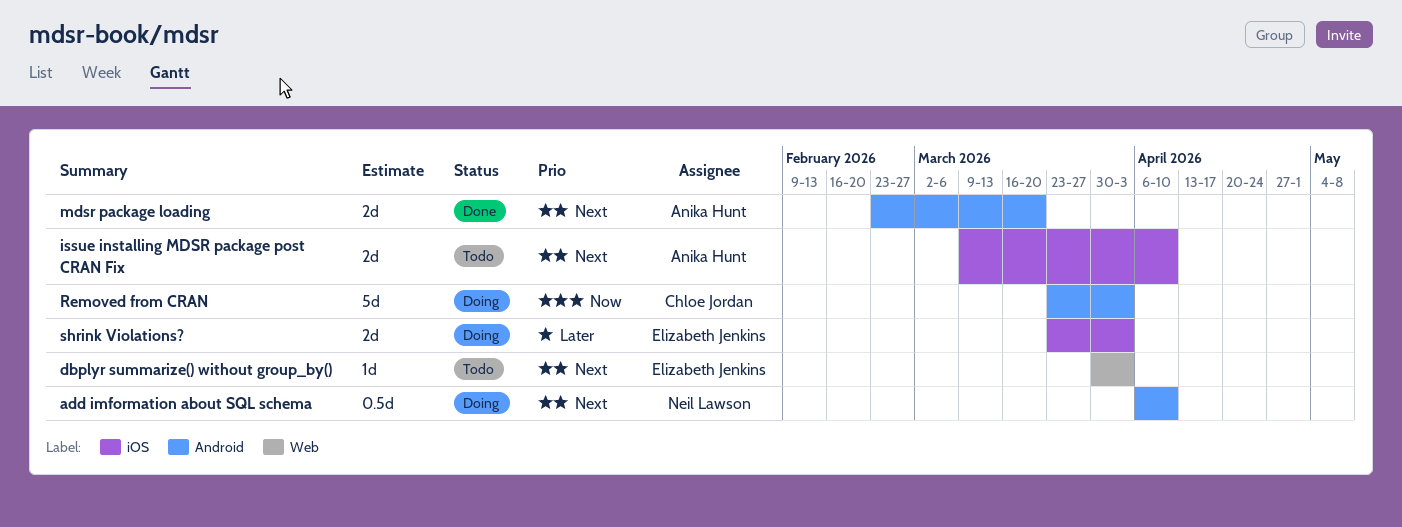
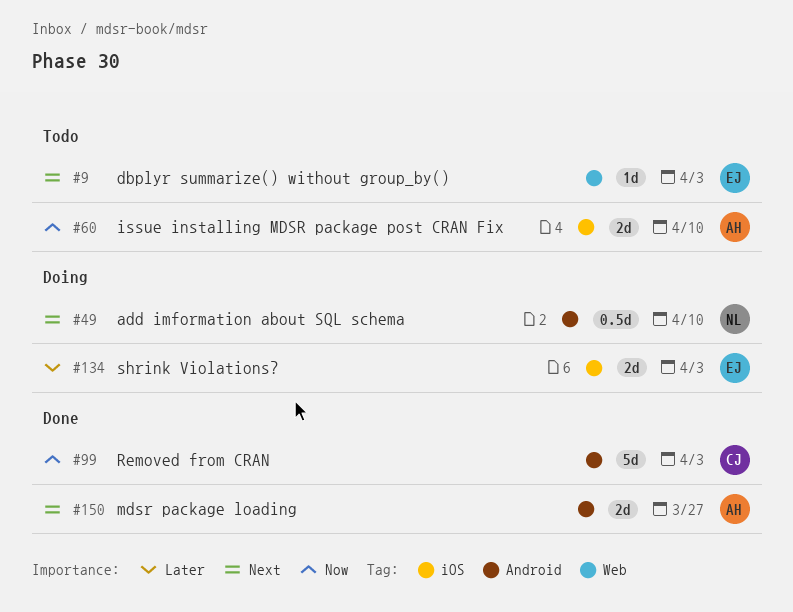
issue installing MDSR package post CRAN Fix, priority: Next -> Now
mdsr package loading, due: Mar 20 -> Mar 27
Removed from CRAN, status: Doing -> Done

